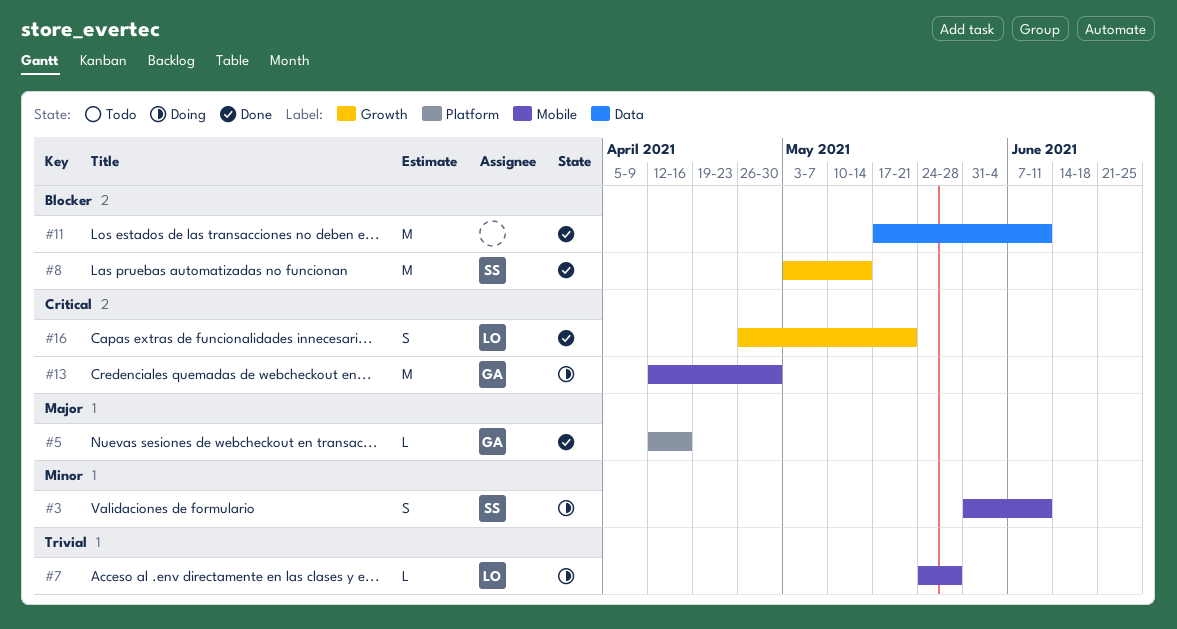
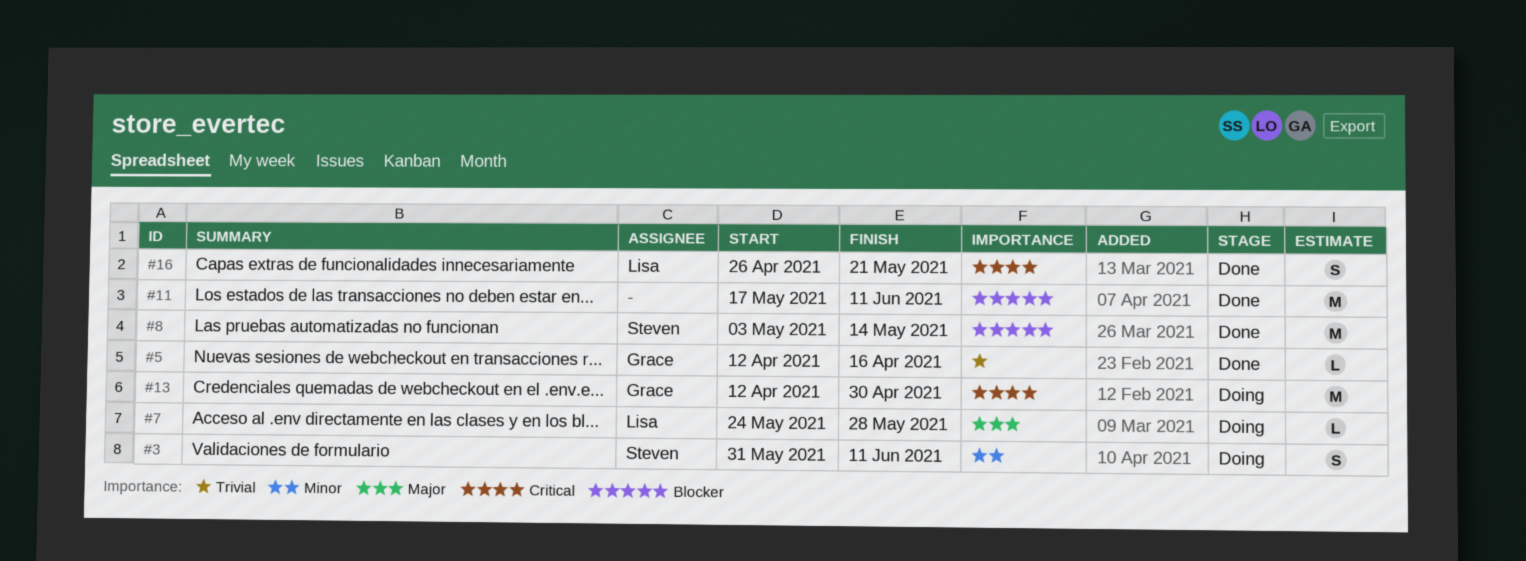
#5, priority: Major -> Trivial
#7, priority: Trivial -> Major

